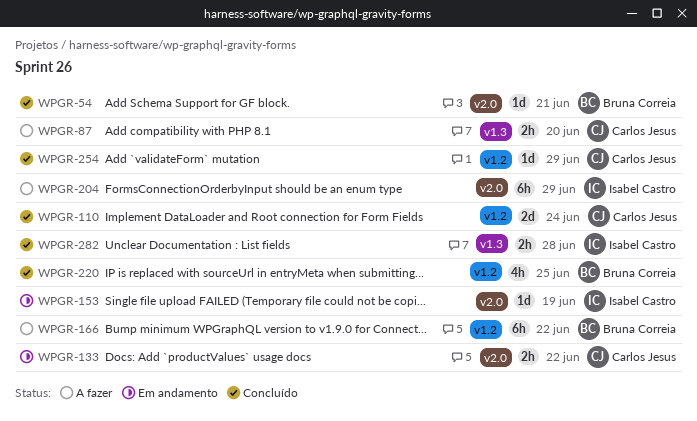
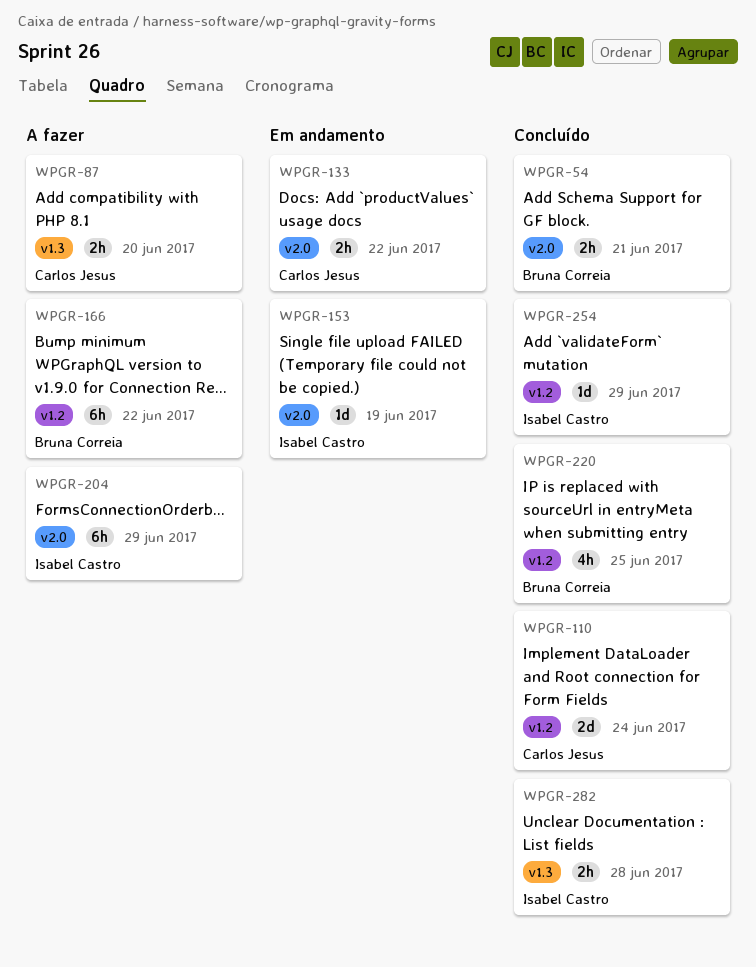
WPGR-54, estimate: 1d -> 2h
WPGR-254, owner: Carlos Jesus -> Isabel Castro

